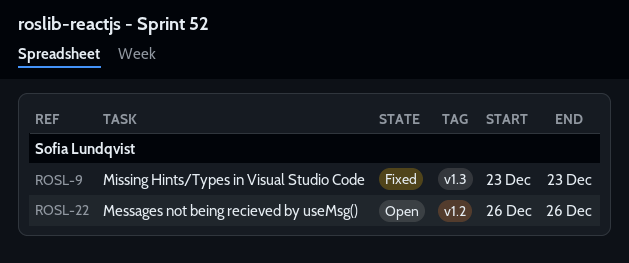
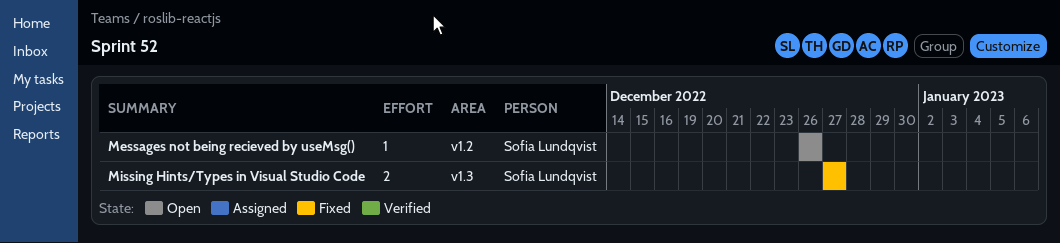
Missing Hints/Types in Visual Studio Code, start: Dec 23 -> Dec 27
Missing Hints/Types in Visual Studio Code, due: Dec 23 -> Dec 27

